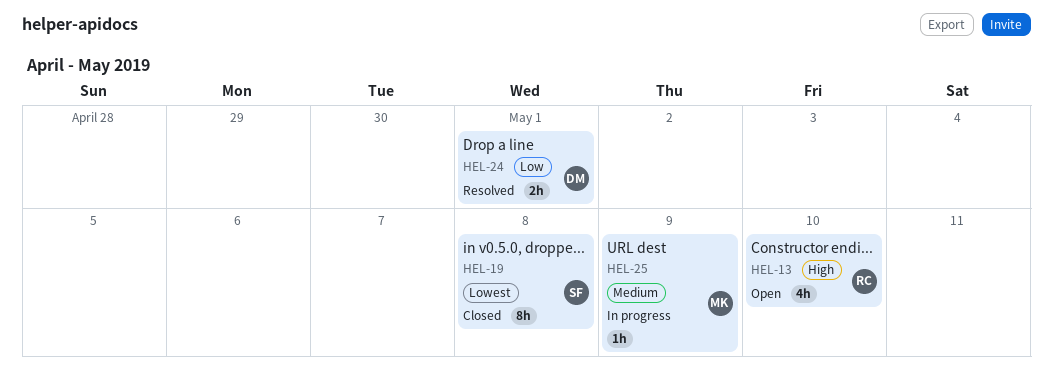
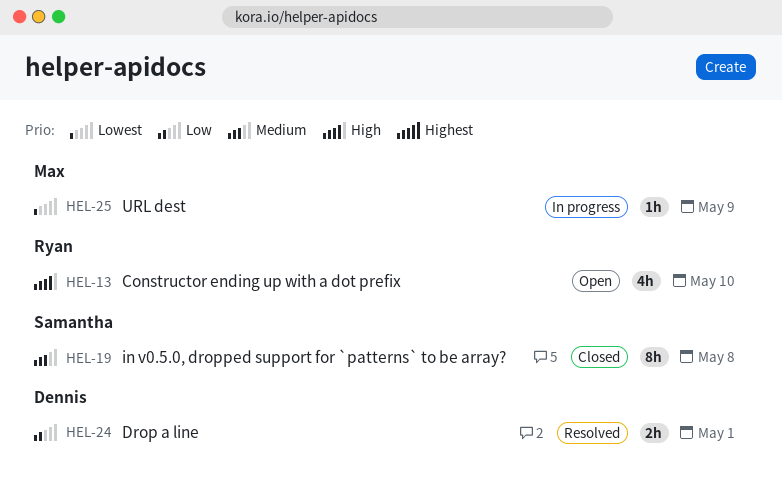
HEL-19, priority: Lowest -> Medium
HEL-25, priority: Medium -> Lowest

